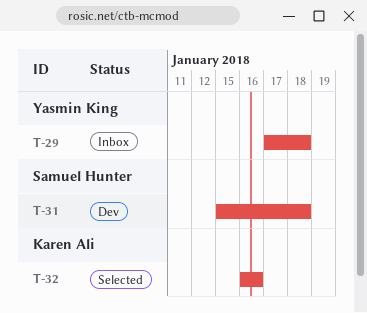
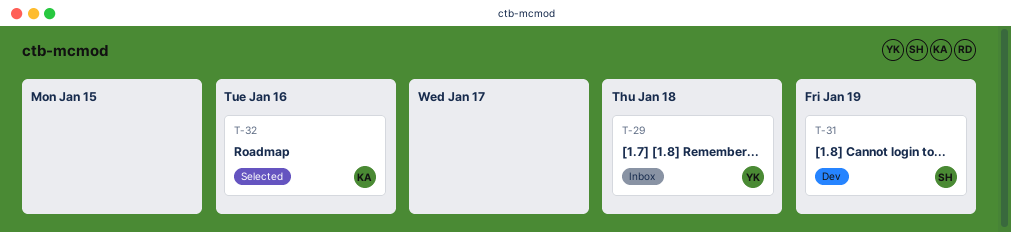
T-31, due: Jan 18 -> Jan 19

